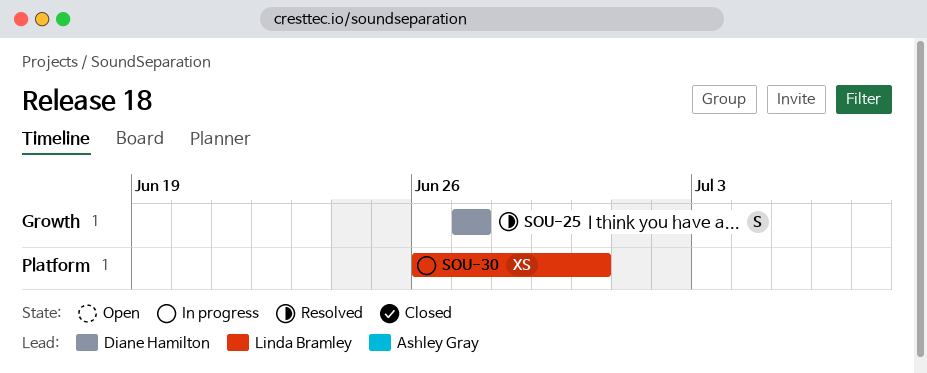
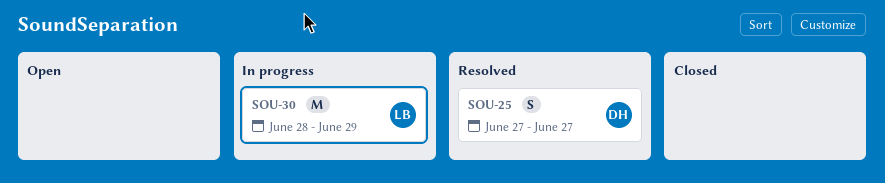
SOU-30, estimate: XS -> M
SOU-30, start: Jun 26 -> Jun 28
SOU-30, due: Jun 30 -> Jun 29

